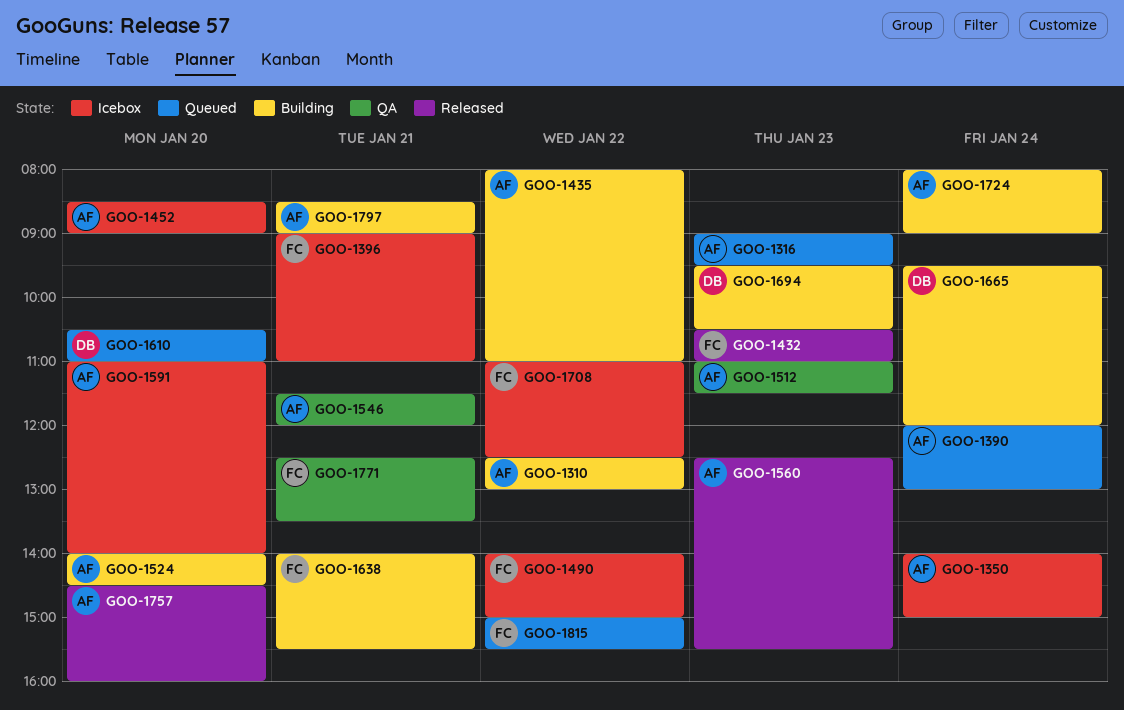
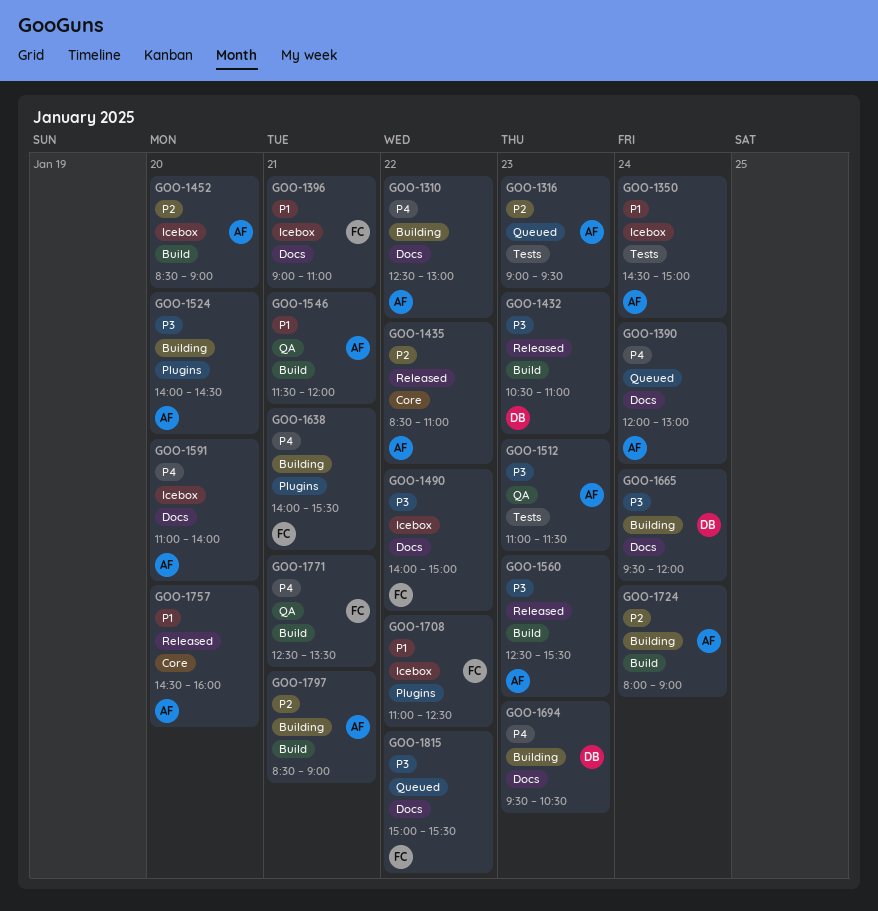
GOO-1350, begins: 14:00 -> 14:30
GOO-1432, owner: FC -> DB
GOO-1435, status: Building -> Released
GOO-1435, begins: 08:00 -> 08:30
GOO-1610: present -> none

